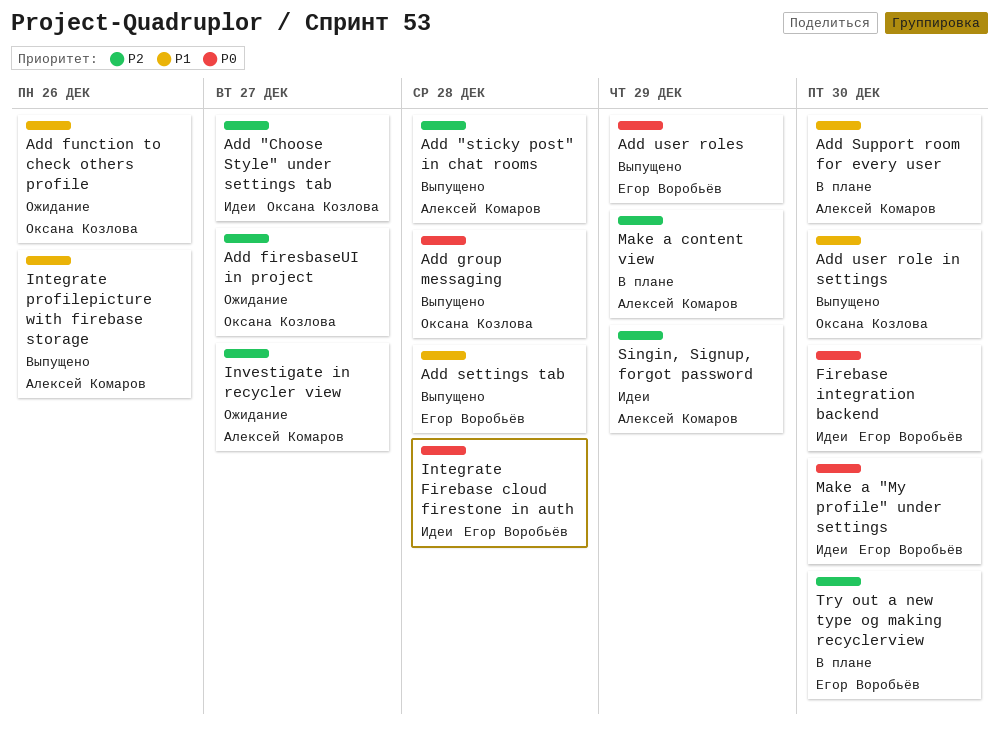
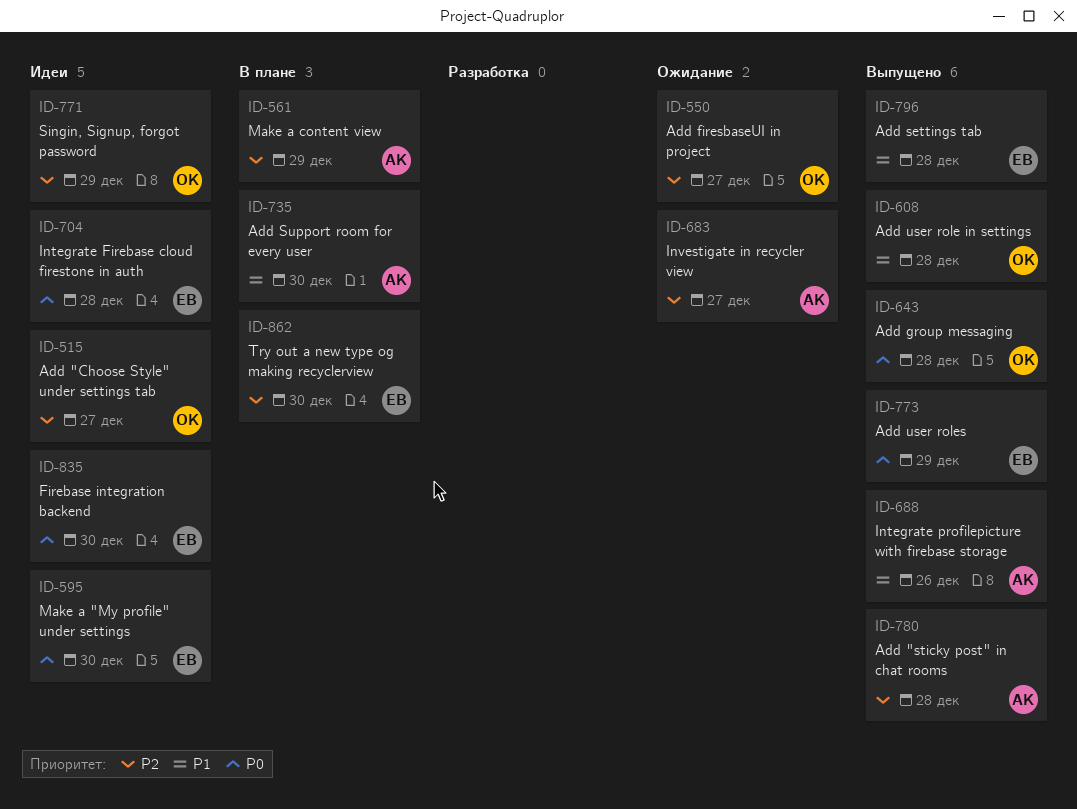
Add function to check others profile: present -> none
Add user role in settings, due: Dec 30 -> Dec 28
Singin, Signup, forgot password, owner: Алексей Комаров -> Оксана Козлова

